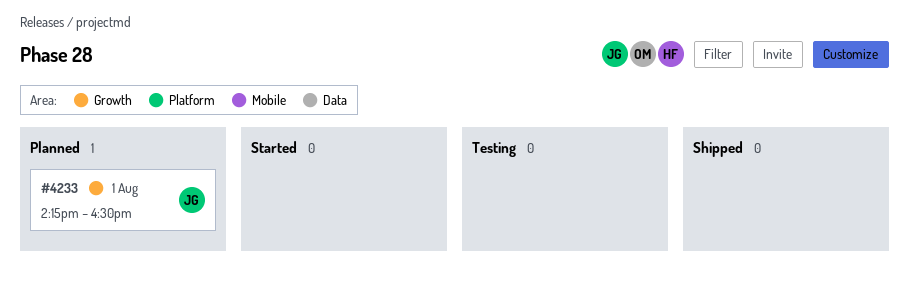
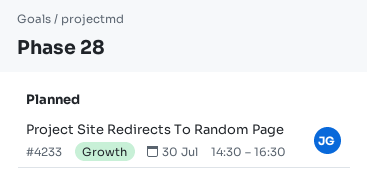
#4233, day: Aug 1 -> Jul 30
#4233, begins: 14:15 -> 14:30

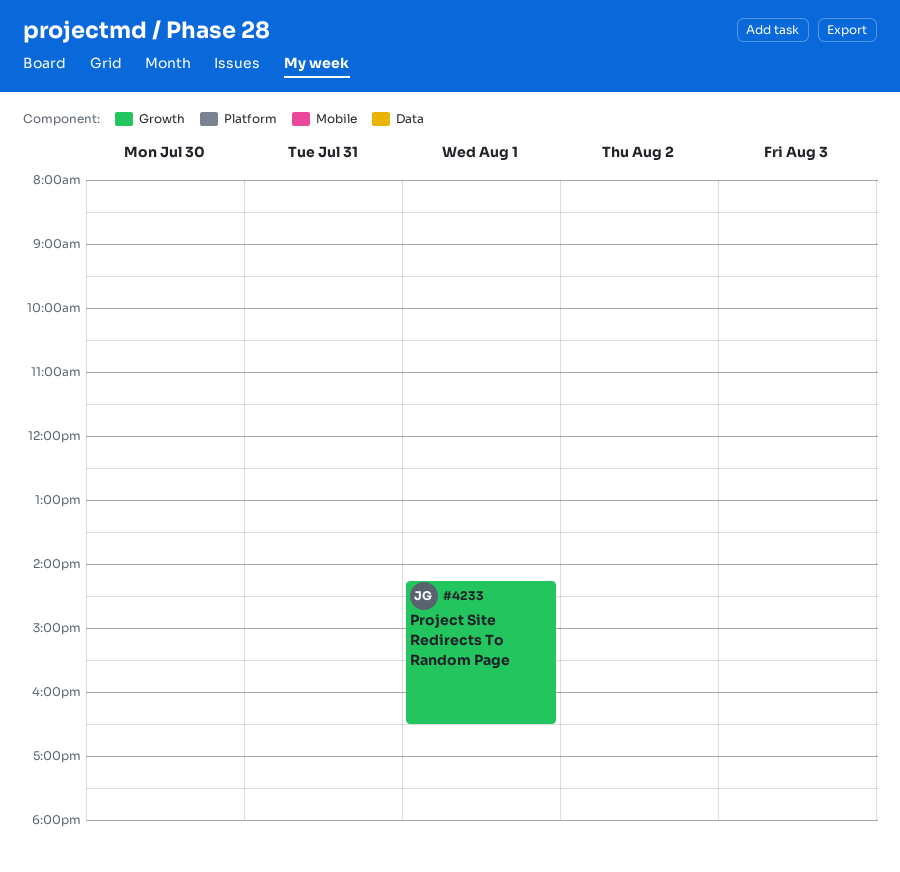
#4233, day: Jul 30 -> Aug 1
#4233, begins: 14:30 -> 14:15

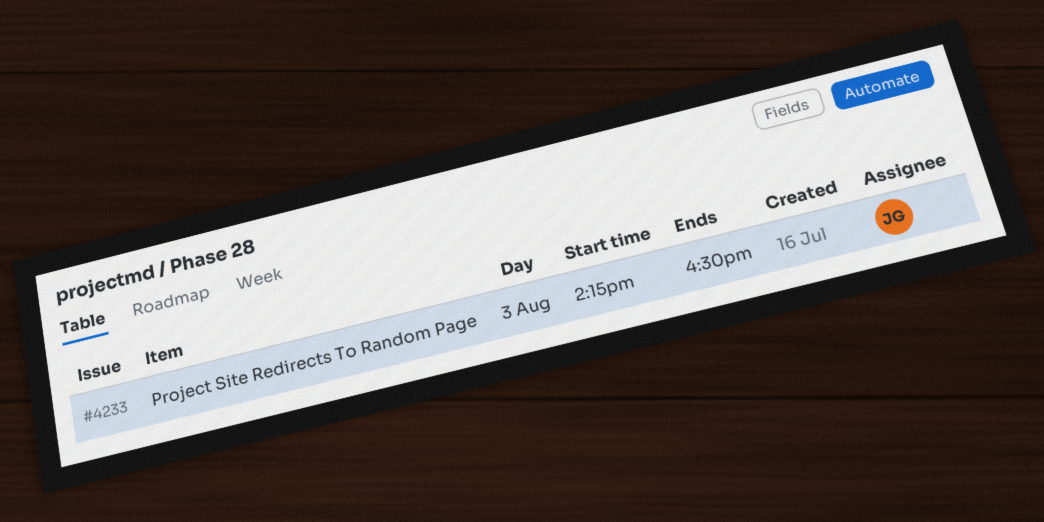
#4233, day: Aug 1 -> Aug 3

